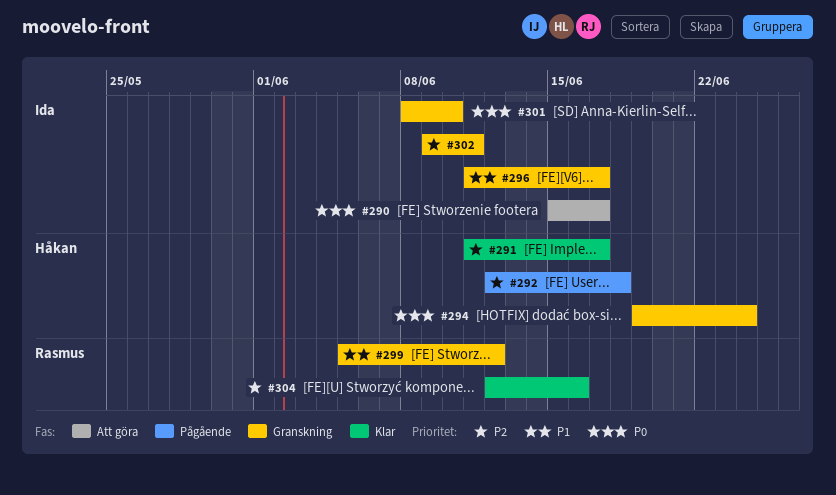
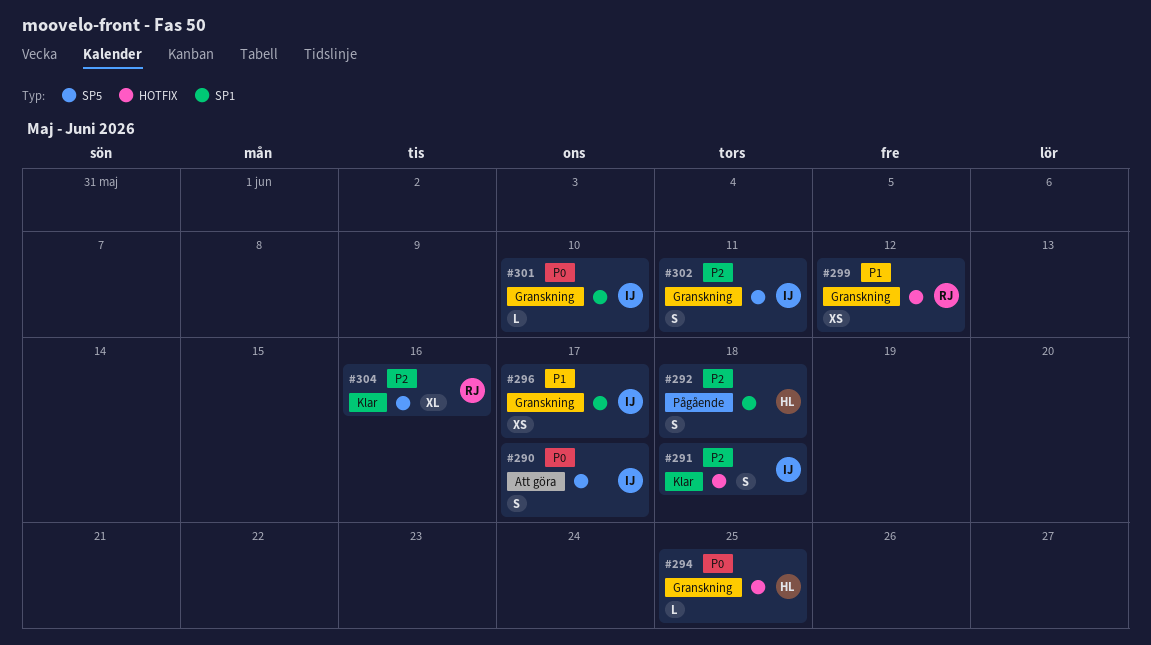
#291, owner: Håkan -> Ida
#291, due: Jun 17 -> Jun 18
#294, due: Jun 24 -> Jun 25

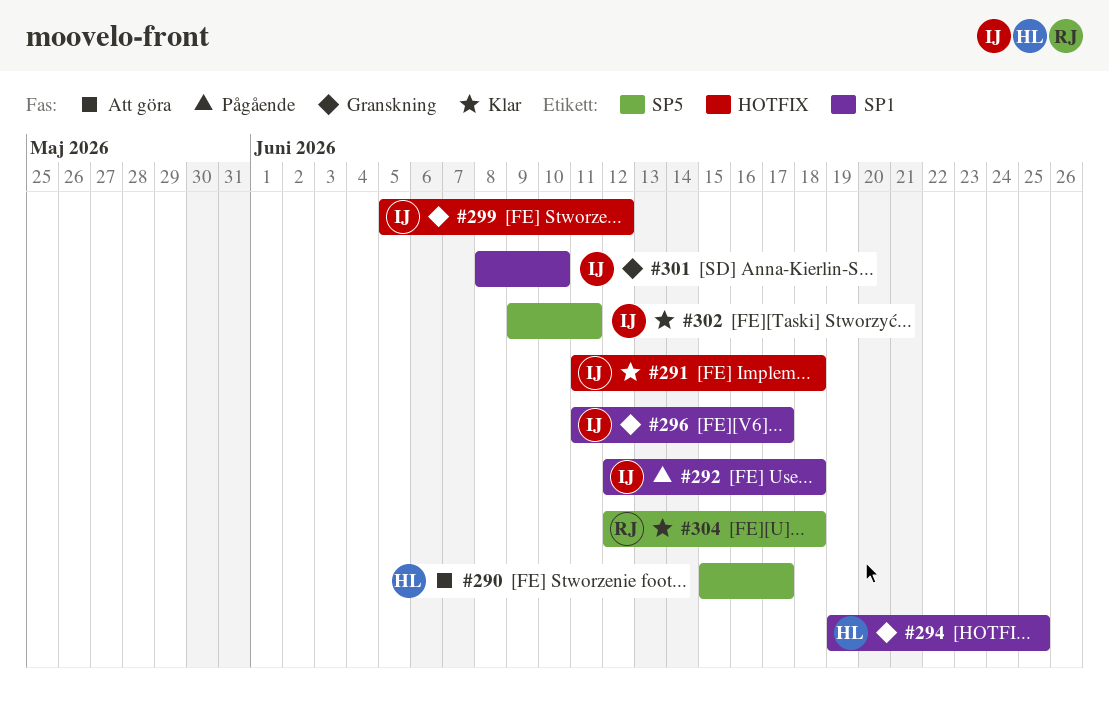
#290, owner: IJ -> HL
#292, owner: HL -> IJ
#294, label: HOTFIX -> SP1
#299, owner: RJ -> IJ
#302, status: Granskning -> Klar
#304, due: Jun 16 -> Jun 18

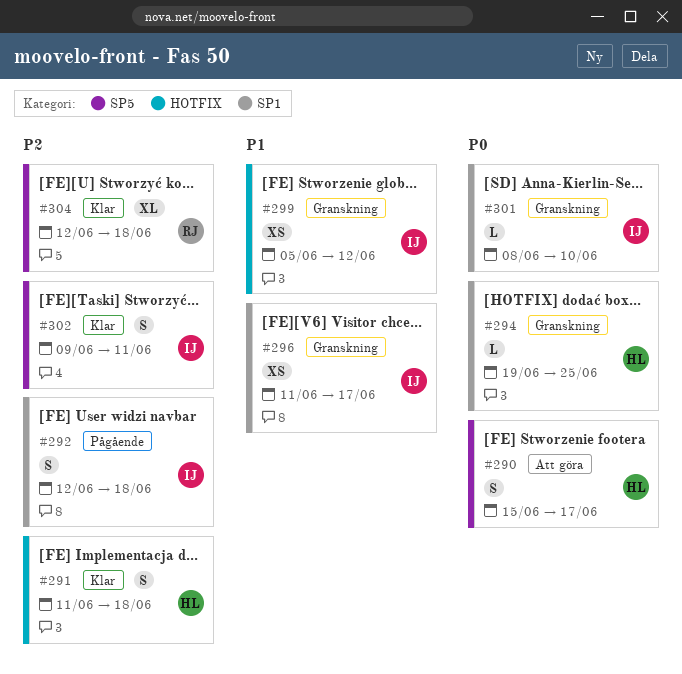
#291, owner: IJ -> HL

